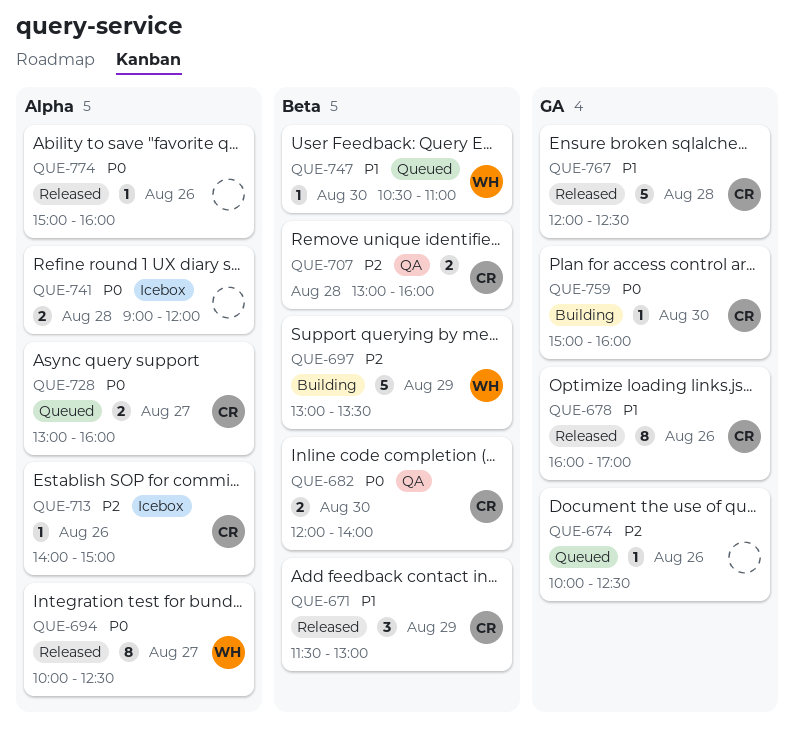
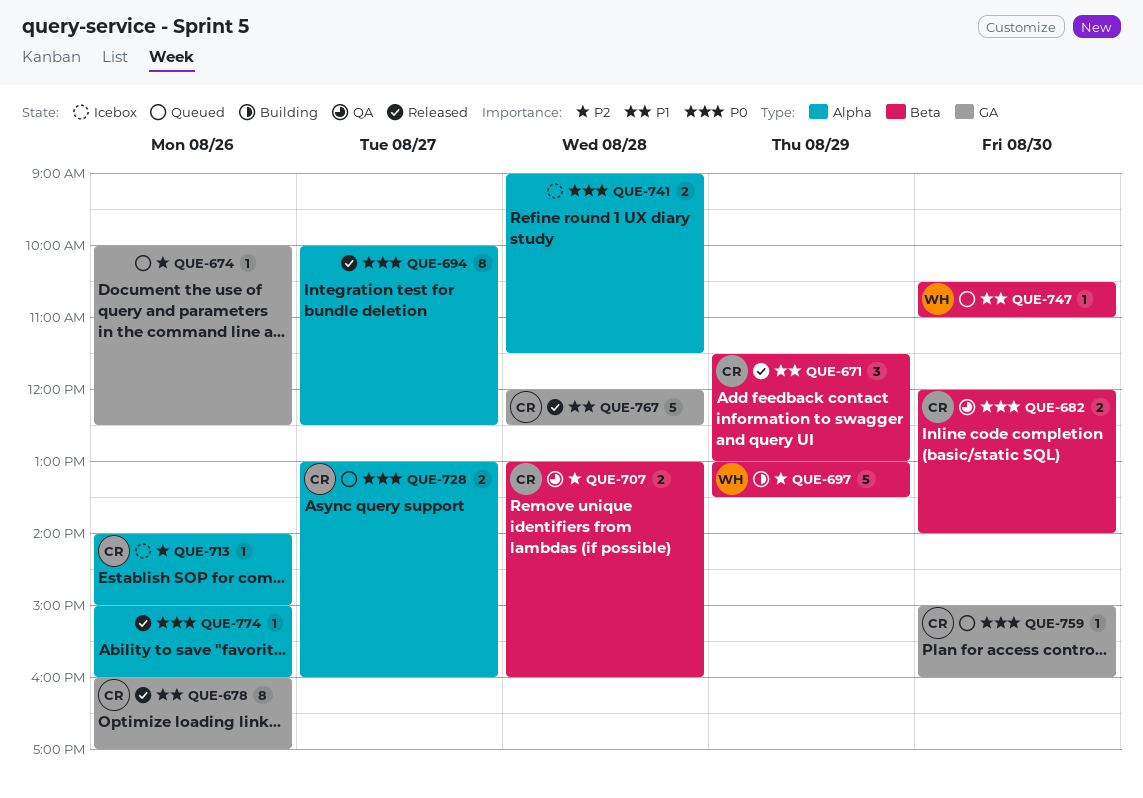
QUE-694, owner: WH -> none
QUE-741, ends: 12:00 -> 11:30
QUE-759, status: Building -> Queued

